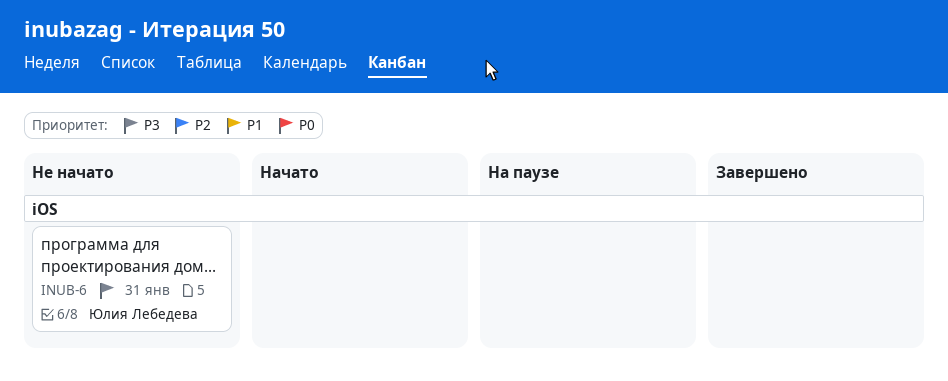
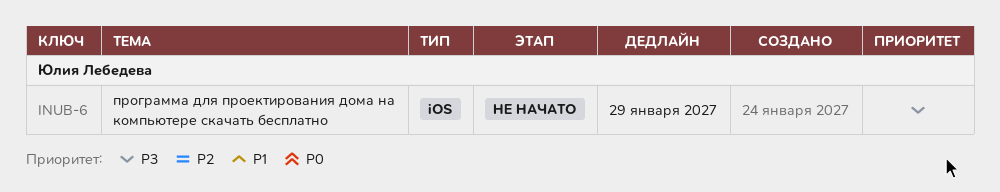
INUB-6, due: Jan 31 -> Jan 29

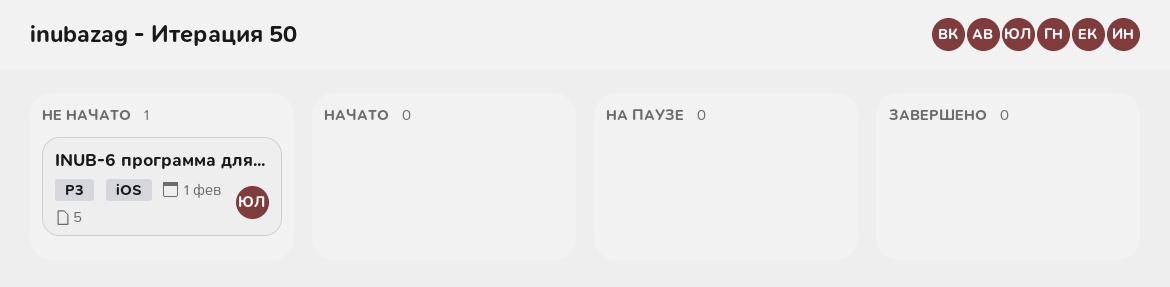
INUB-6, due: Jan 29 -> Feb 1

